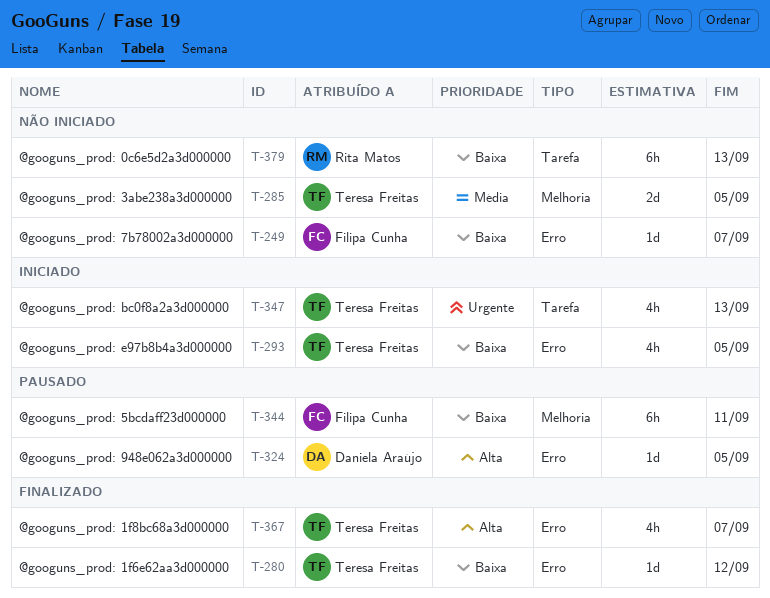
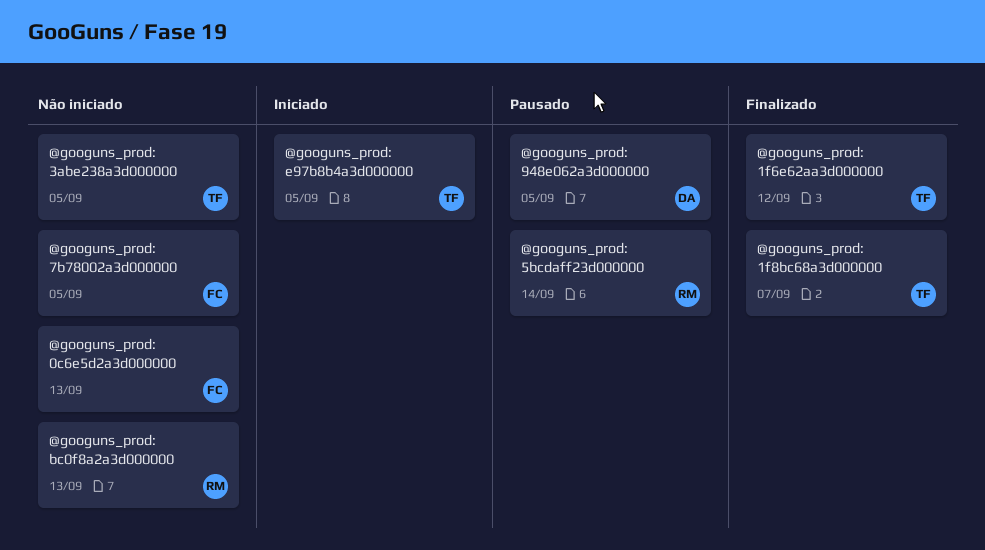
@googuns_prod: 0c6e5d2a3d000000, owner: Rita Matos -> Filipa Cunha
@googuns_prod: 5bcdaff23d000000, owner: Filipa Cunha -> Rita Matos
@googuns_prod: 5bcdaff23d000000, due: Sep 11 -> Sep 14
@googuns_prod: 7b78002a3d000000, due: Sep 7 -> Sep 5
@googuns_prod: bc0f8a2a3d000000, status: Iniciado -> Não iniciado
@googuns_prod: bc0f8a2a3d000000, owner: Teresa Freitas -> Rita Matos

